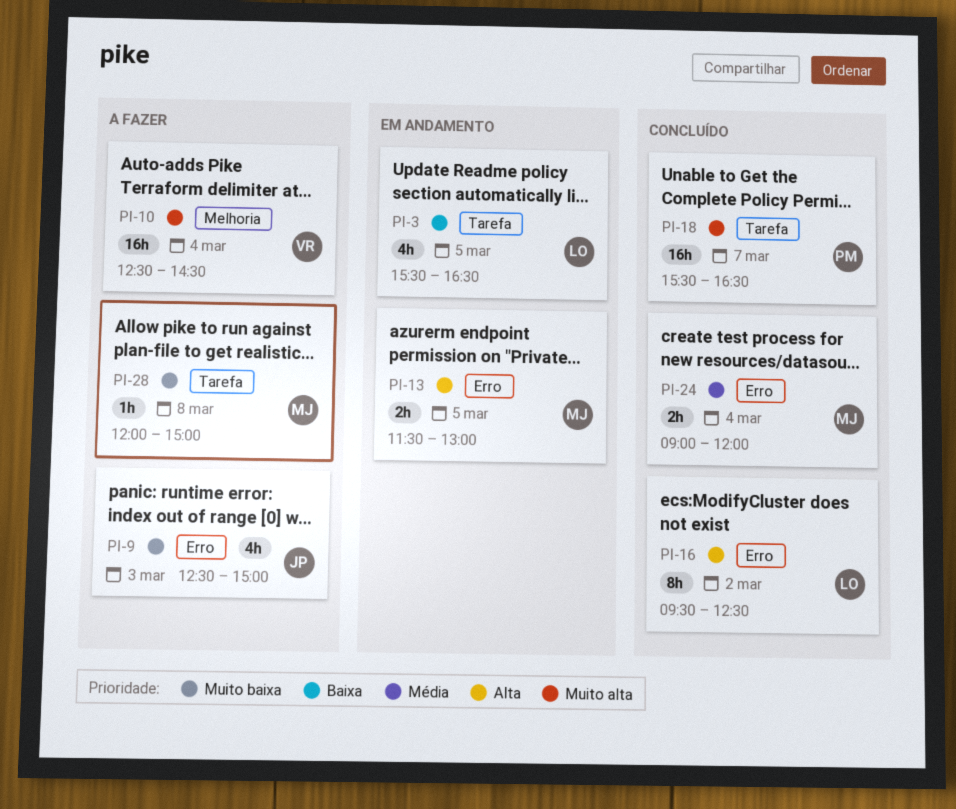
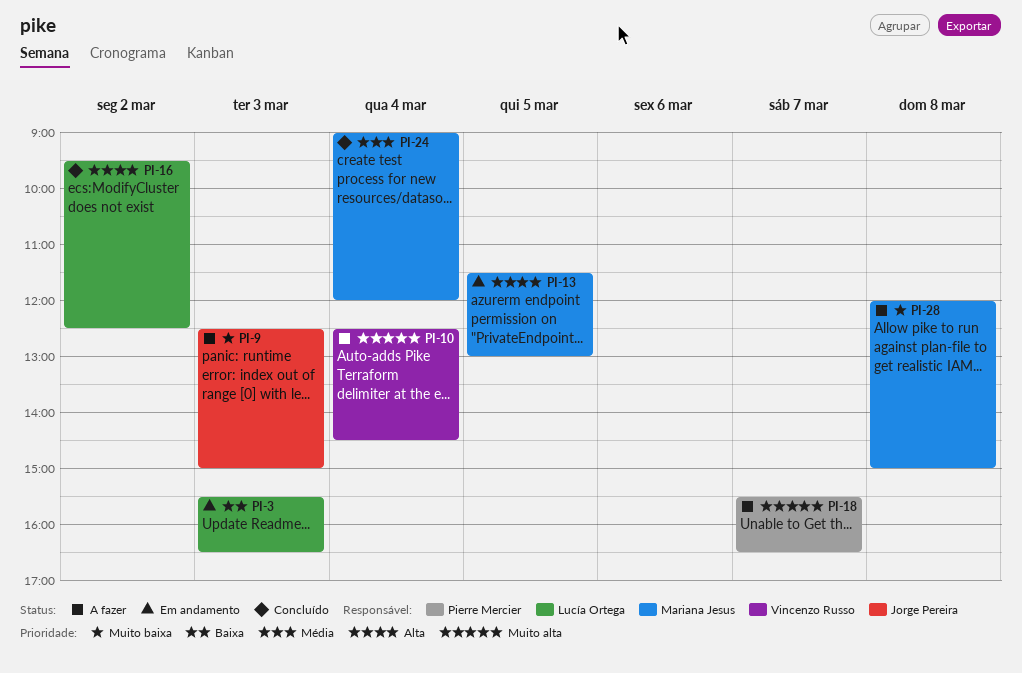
PI-3, day: Mar 5 -> Mar 3
PI-18, status: Concluído -> A fazer

